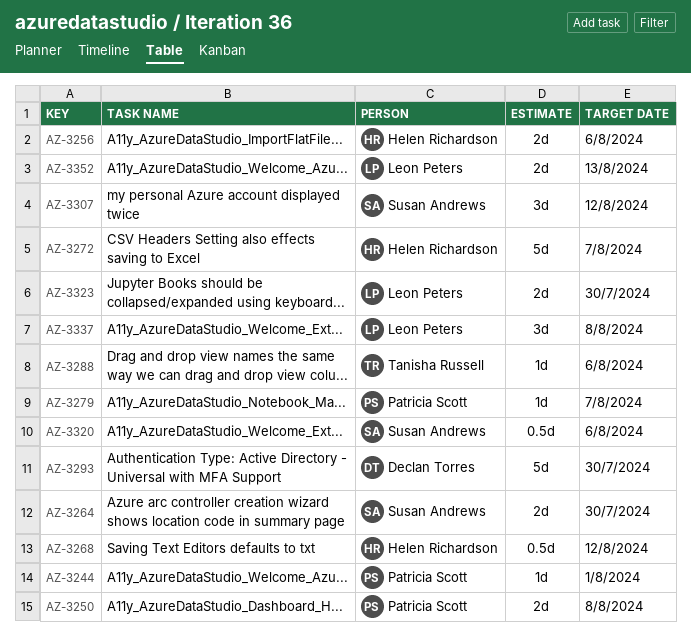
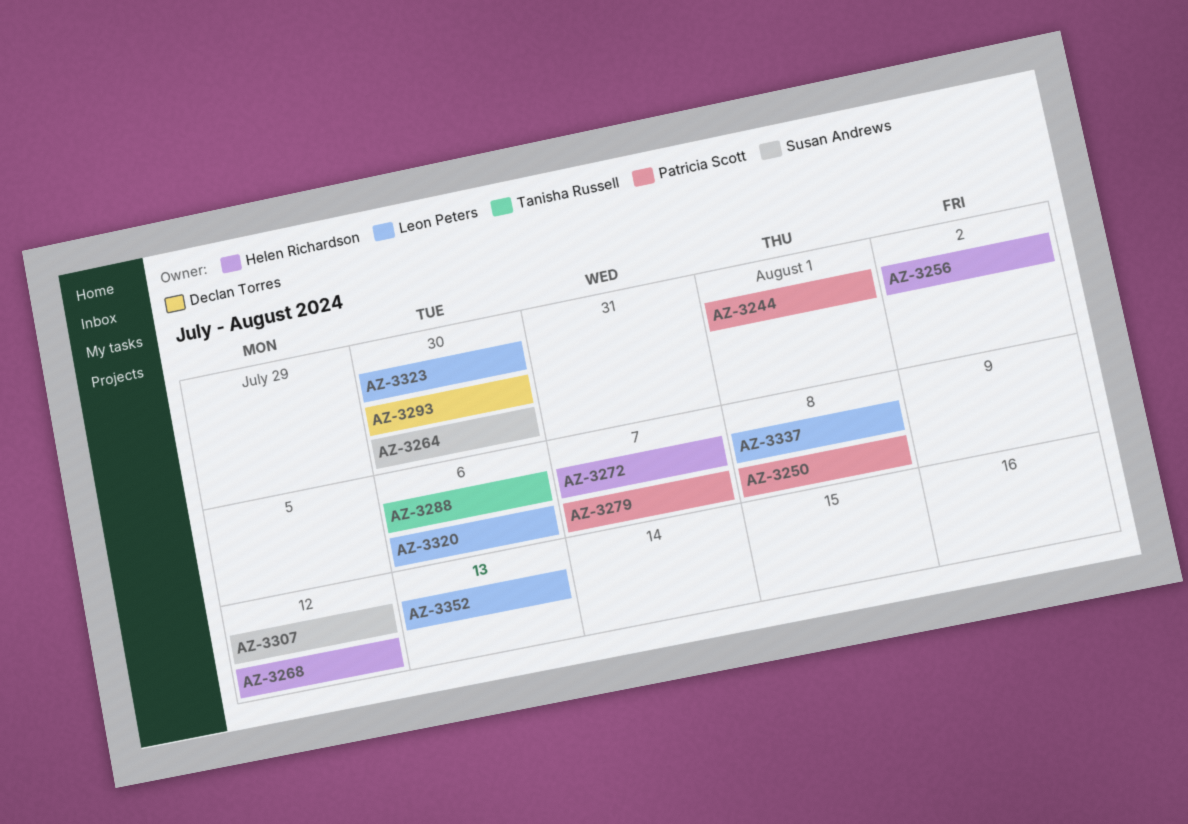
AZ-3256, due: Aug 6 -> Aug 2
AZ-3320, owner: Susan Andrews -> Leon Peters

